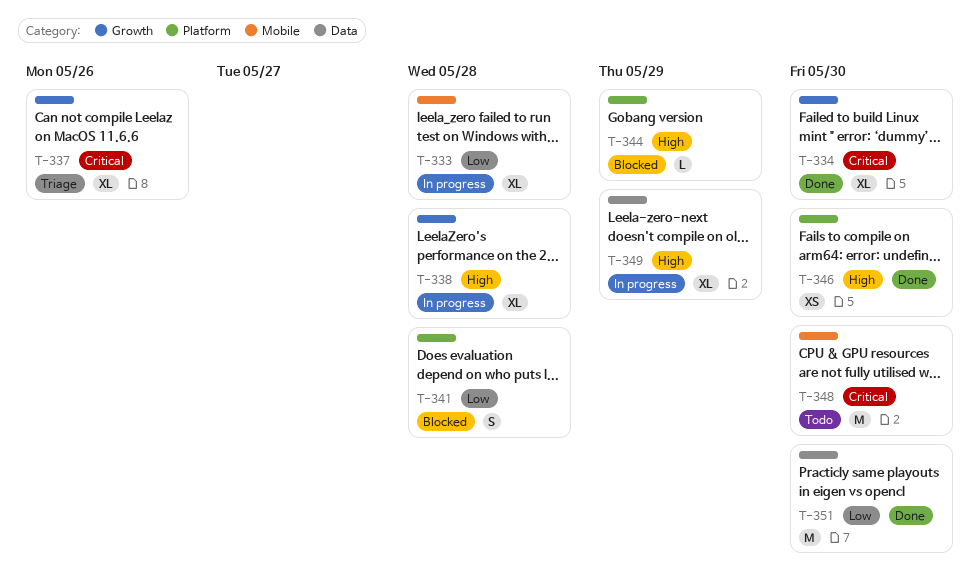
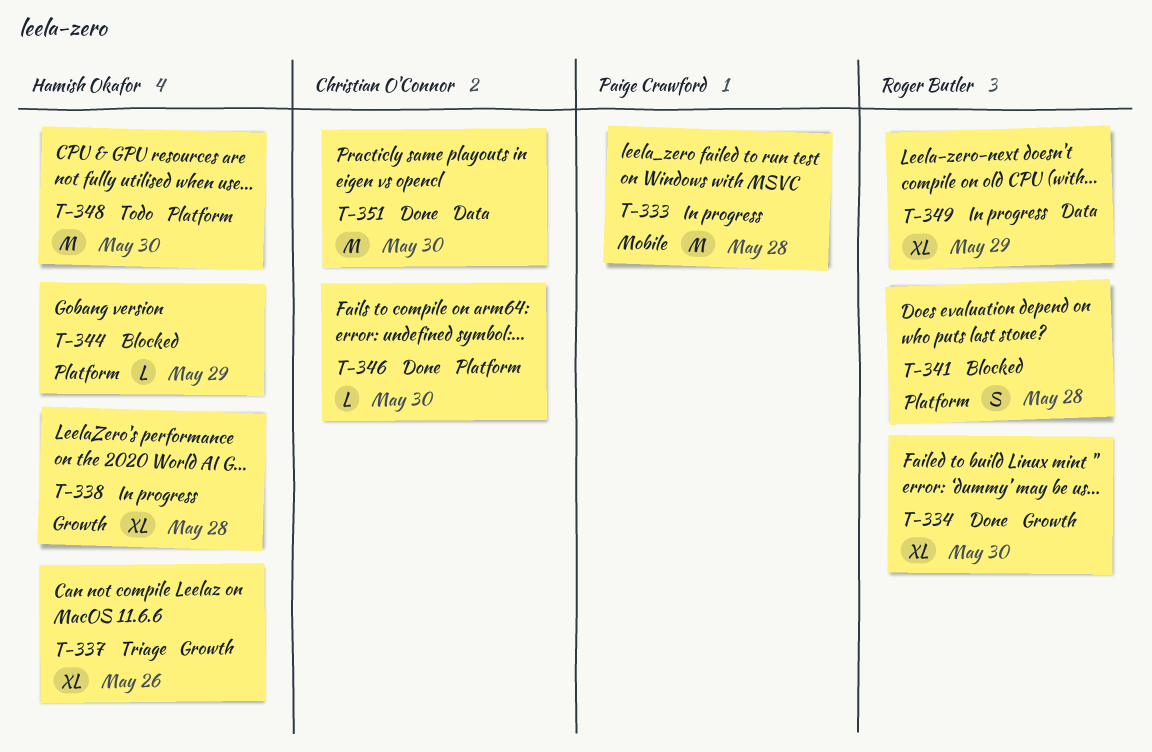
T-333, estimate: XL -> M
T-346, estimate: XS -> L
T-348, label: Mobile -> Platform

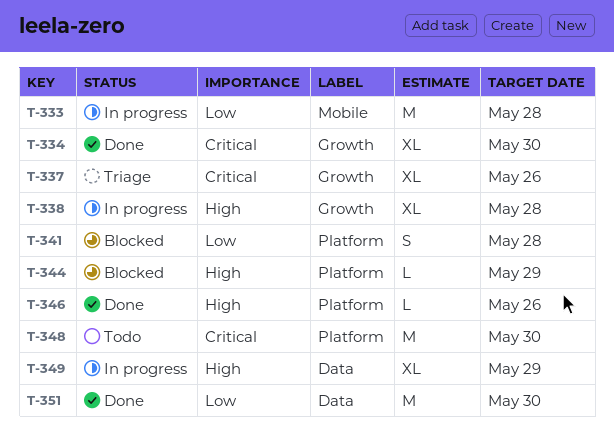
T-346, due: May 30 -> May 26

